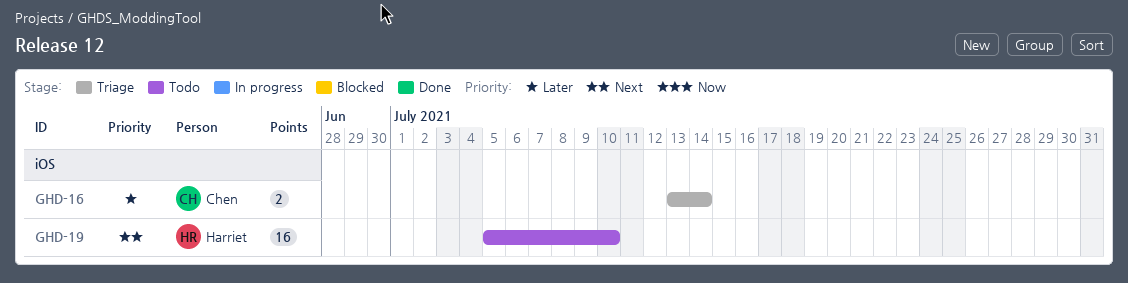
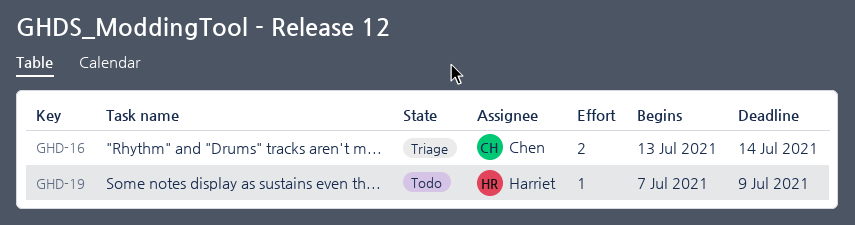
GHD-19, estimate: 16 -> 1
GHD-19, start: Jul 5 -> Jul 7
GHD-19, due: Jul 10 -> Jul 9

